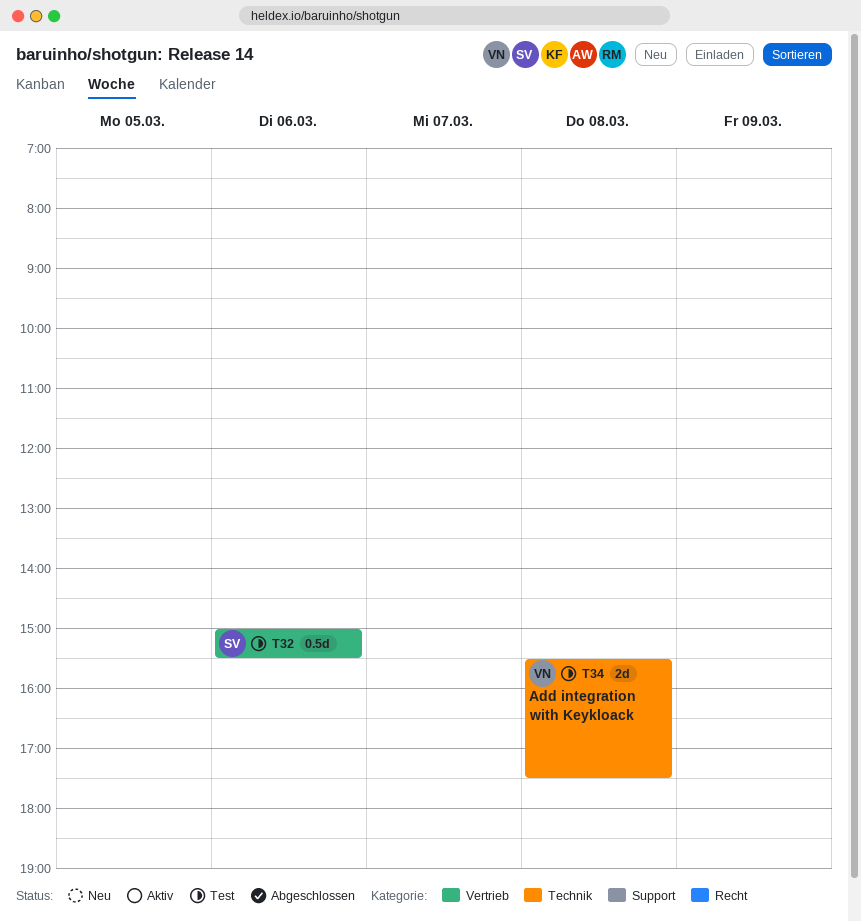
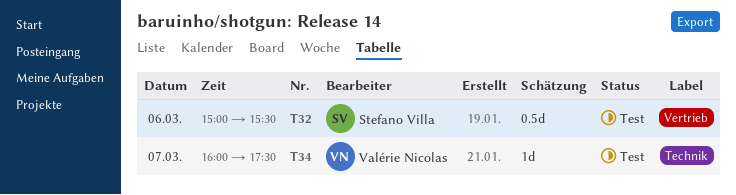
T34, estimate: 2d -> 1d
T34, day: Mar 8 -> Mar 7
T34, begins: 15:30 -> 16:00

